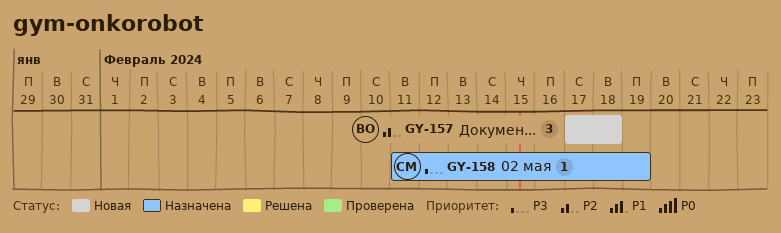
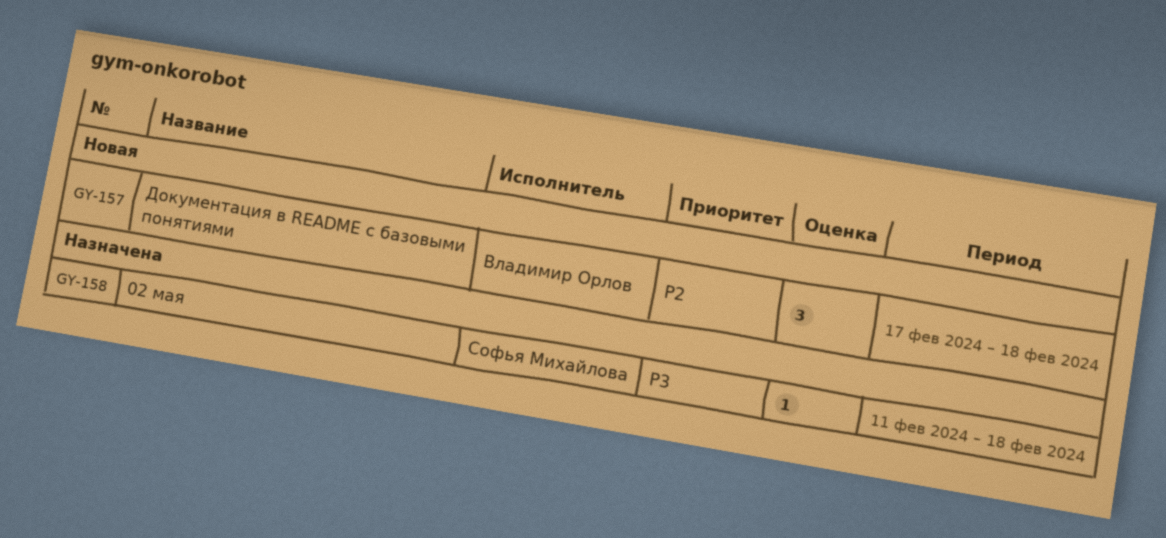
GY-158, due: Feb 19 -> Feb 18

